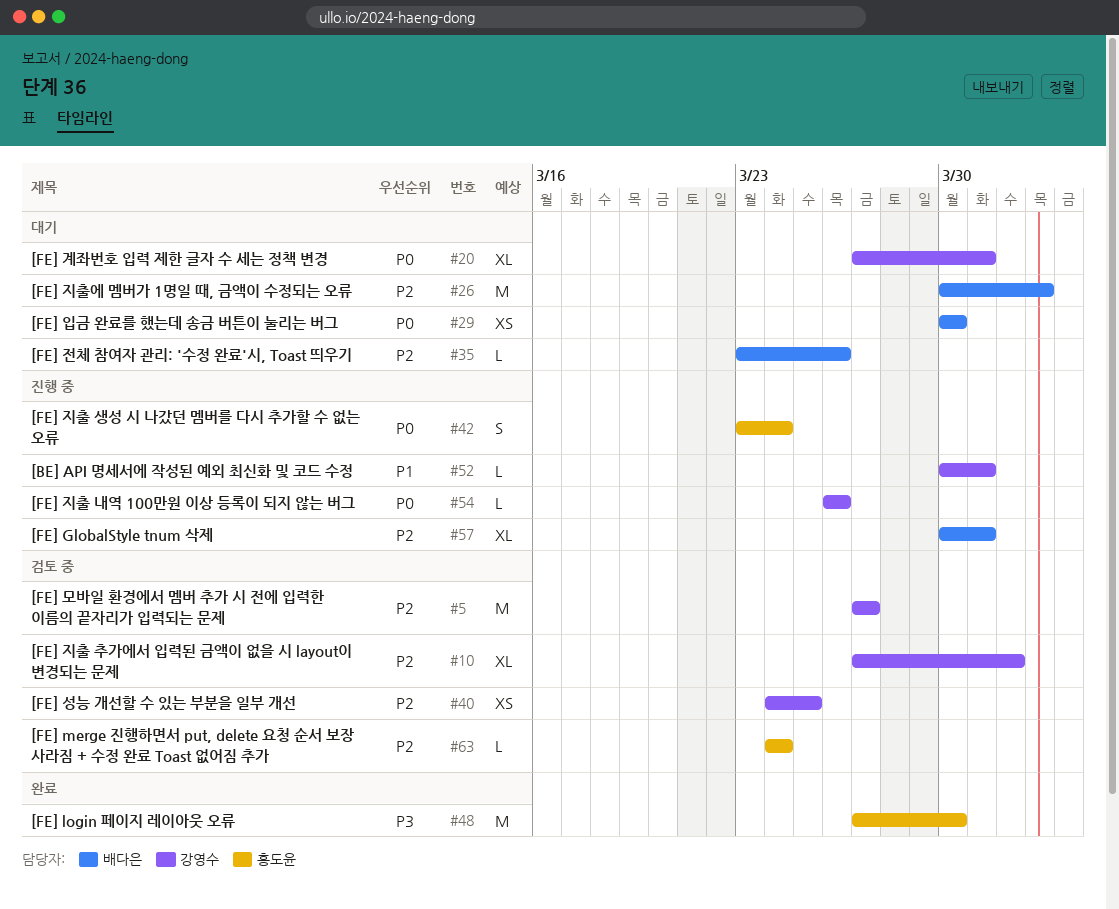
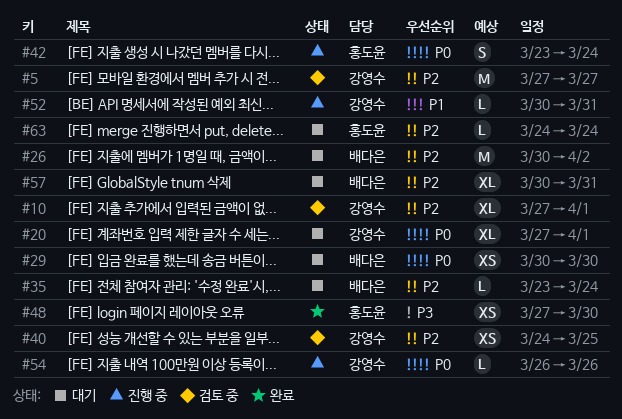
#20, due: Mar 31 -> Apr 1
#35, due: Mar 26 -> Mar 24
#48, estimate: M -> XS
#57, status: 진행 중 -> 대기
#63, status: 검토 중 -> 대기

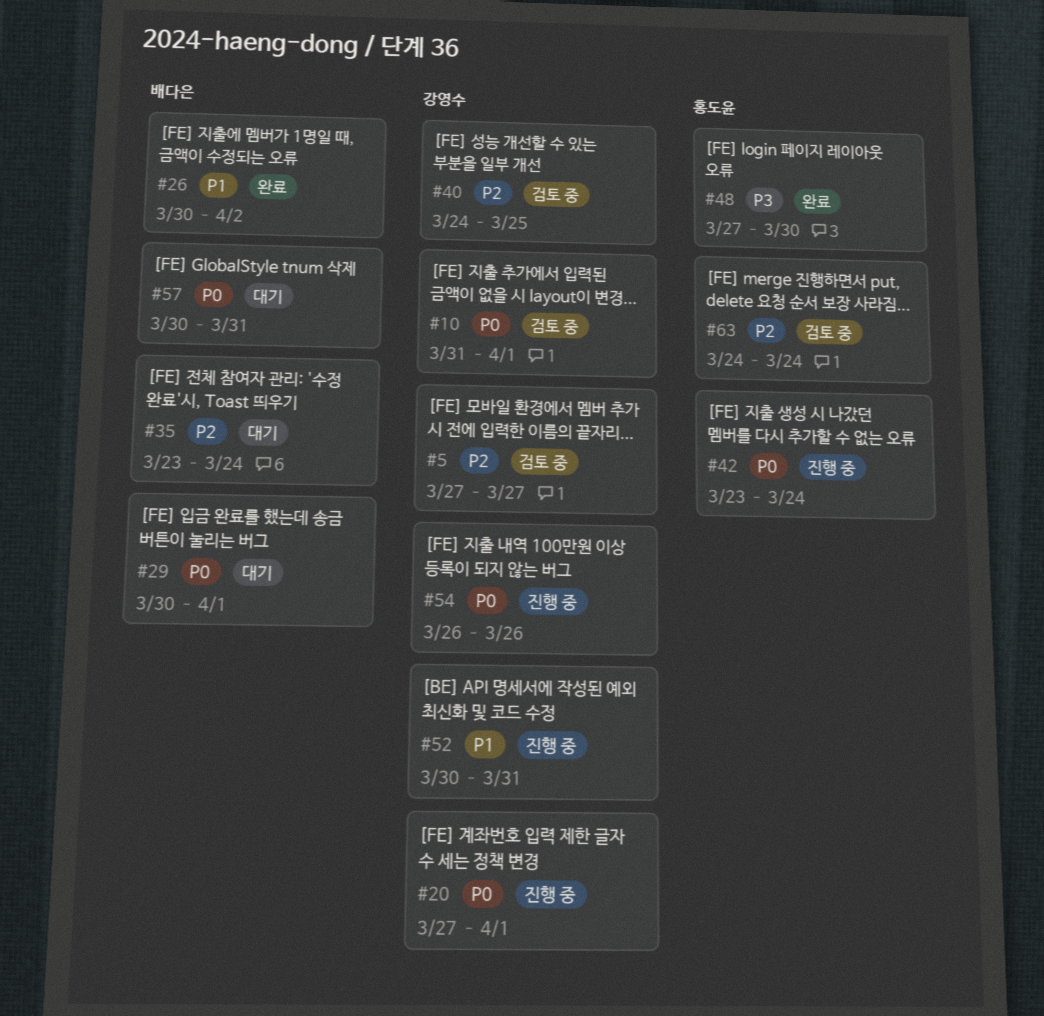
#10, priority: P2 -> P0
#10, start: Mar 27 -> Mar 31
#20, status: 대기 -> 진행 중
#26, status: 대기 -> 완료
#26, priority: P2 -> P1
#29, due: Mar 30 -> Apr 1
#57, priority: P2 -> P0
#63, status: 대기 -> 검토 중

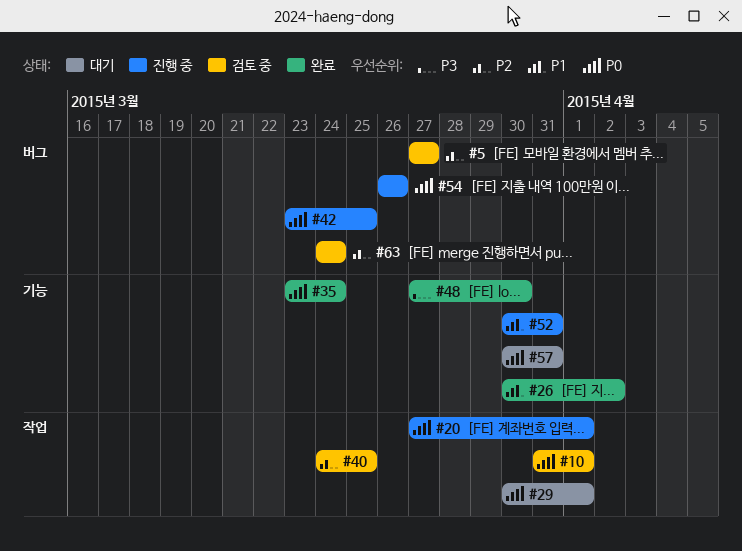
#35, status: 대기 -> 완료
#35, priority: P2 -> P0
#42, due: Mar 24 -> Mar 25

